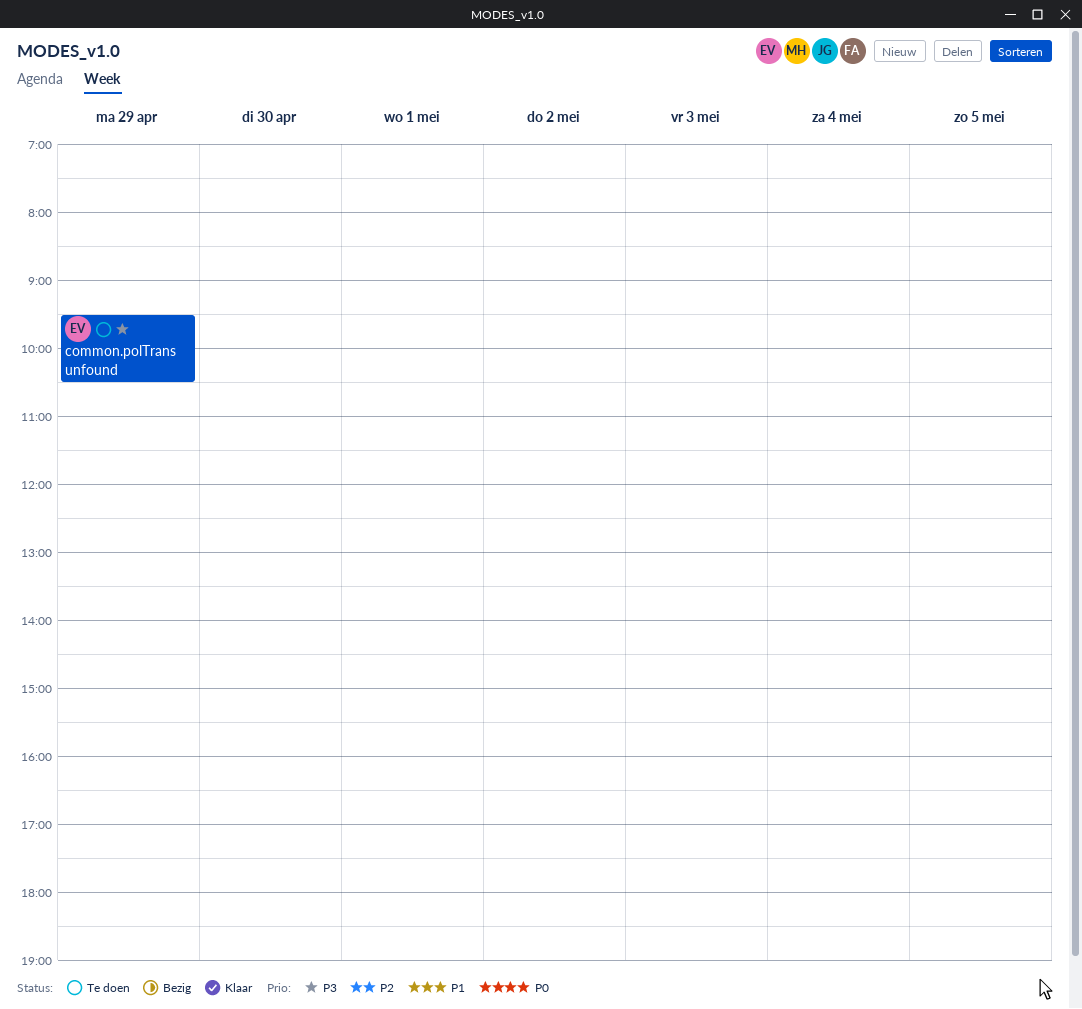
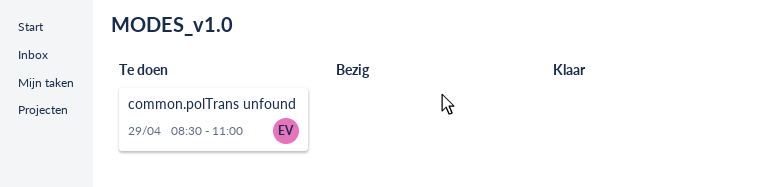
common.polTrans unfound, begins: 09:30 -> 08:30
common.polTrans unfound, ends: 10:30 -> 11:00

